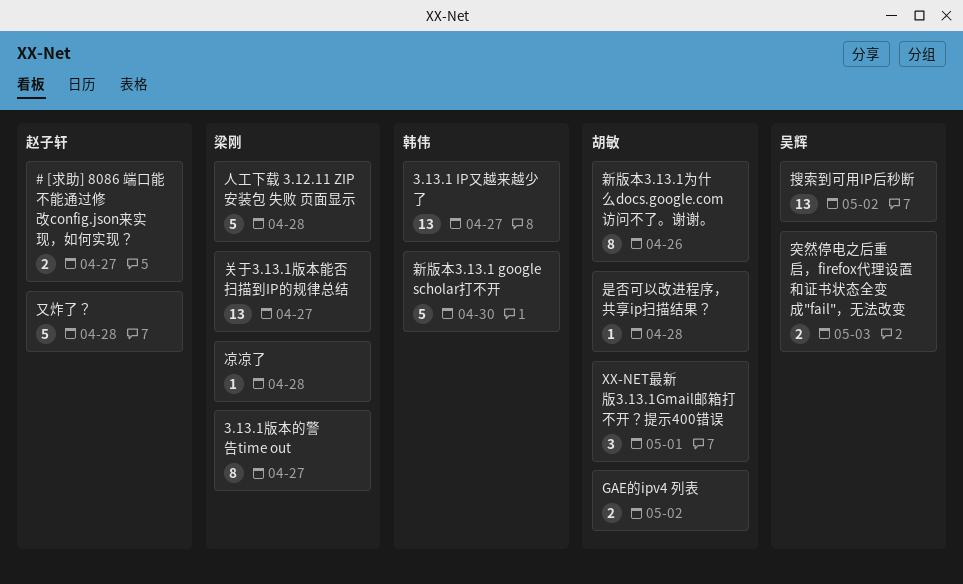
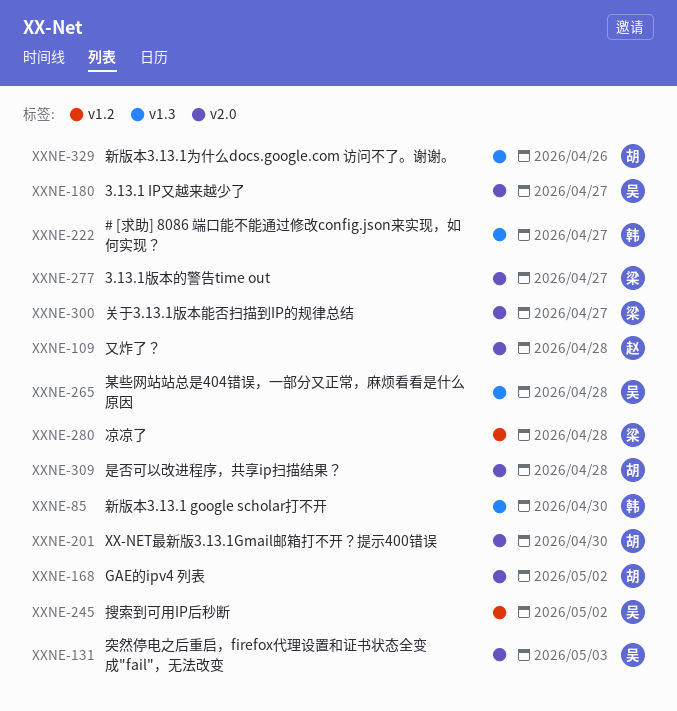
# [求助] 8086 端口能不能通过修改config.json来实现，如何实现？, owner: 赵子轩 -> 韩伟
3.13.1 IP又越来越少了, owner: 韩伟 -> 吴辉
XX-NET最新版3.13.1Gmail邮箱打不开？提示400错误, due: May 1 -> Apr 30
人工下载 3.12.11 ZIP安装包 失败 页面显示: present -> none
某些网站站总是404错误，一部分又正常，麻烦看看是什么原因: none -> present

